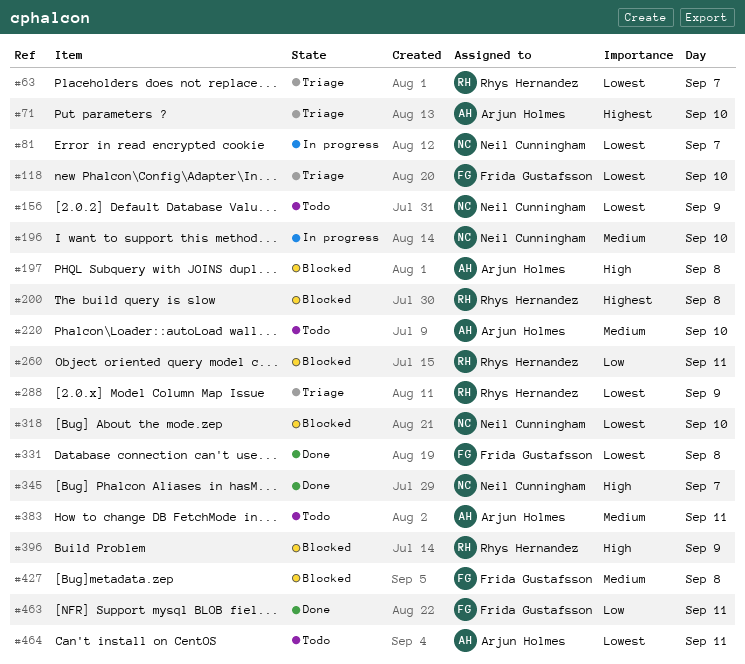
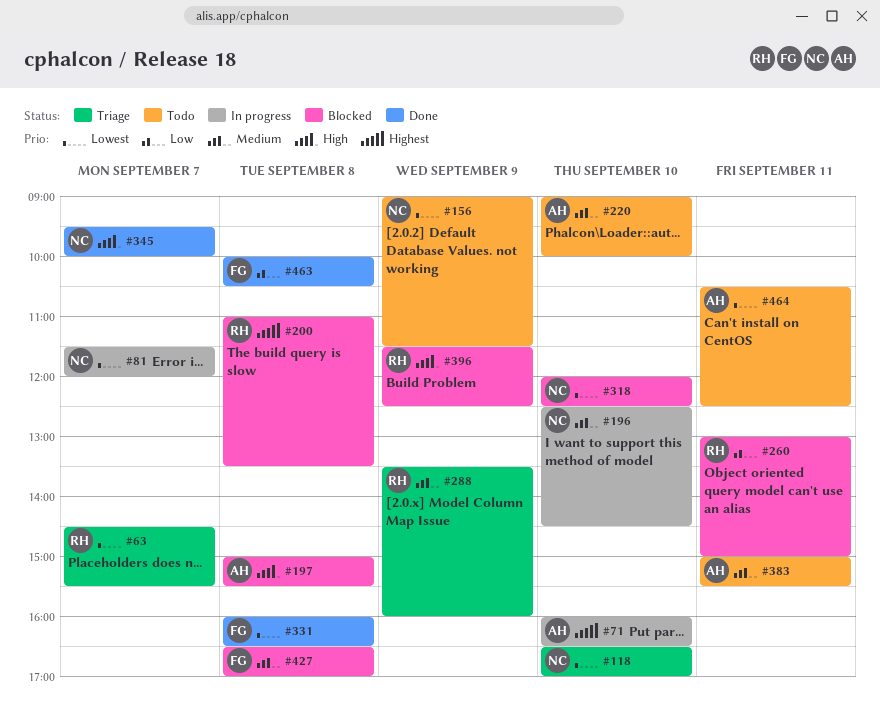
#71, status: Triage -> In progress
#118, owner: Frida Gustafsson -> Neil Cunningham
#288, priority: Lowest -> Medium
#463, day: Sep 11 -> Sep 8

